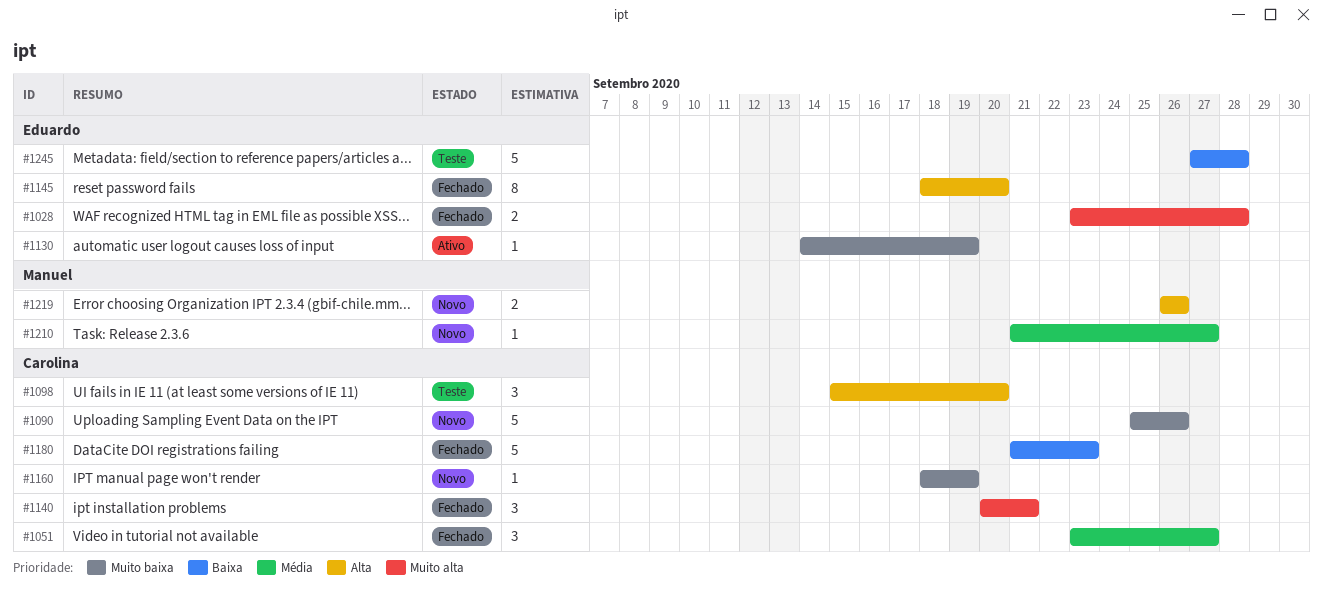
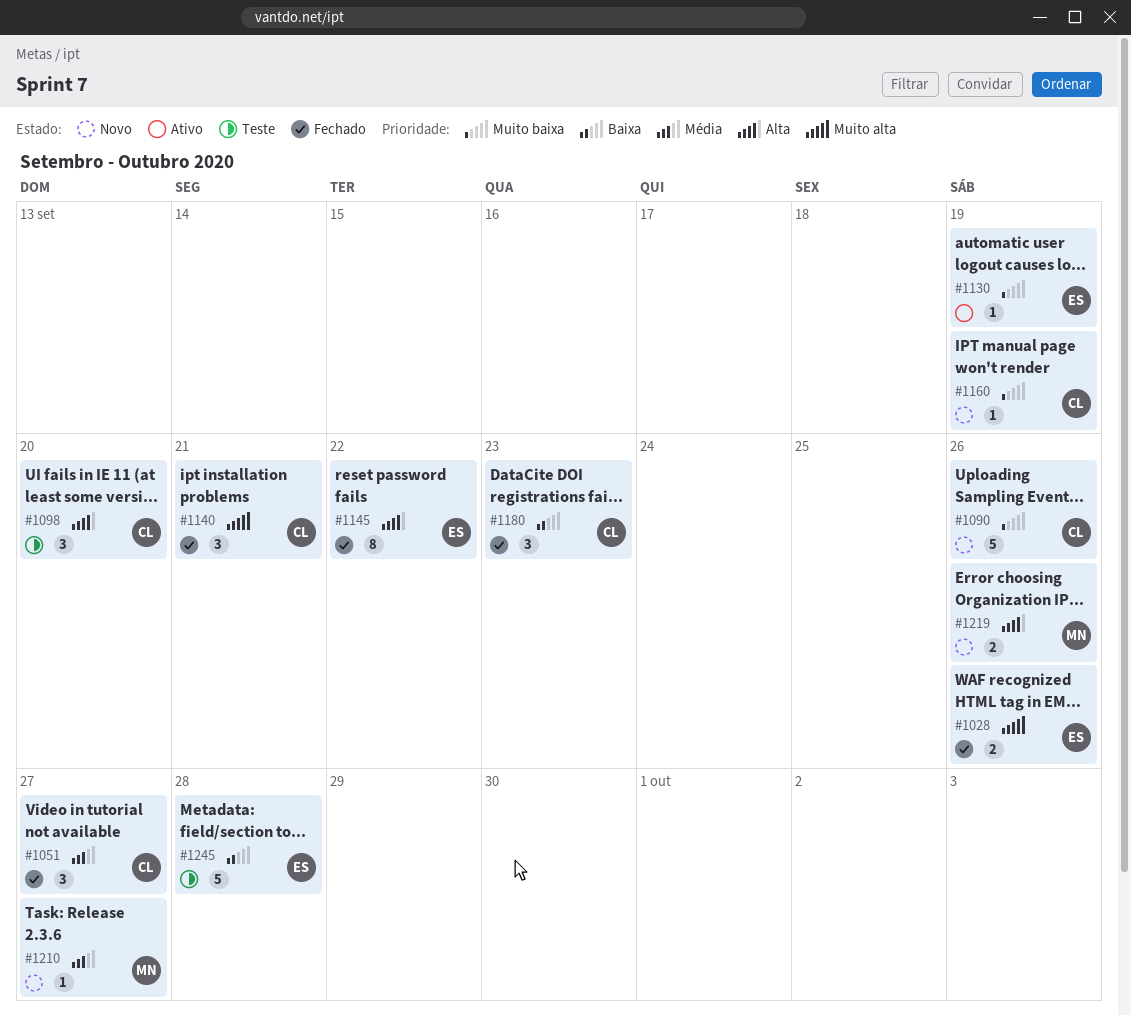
#1028, due: Sep 28 -> Sep 26
#1145, due: Sep 20 -> Sep 22
#1180, estimate: 5 -> 3

